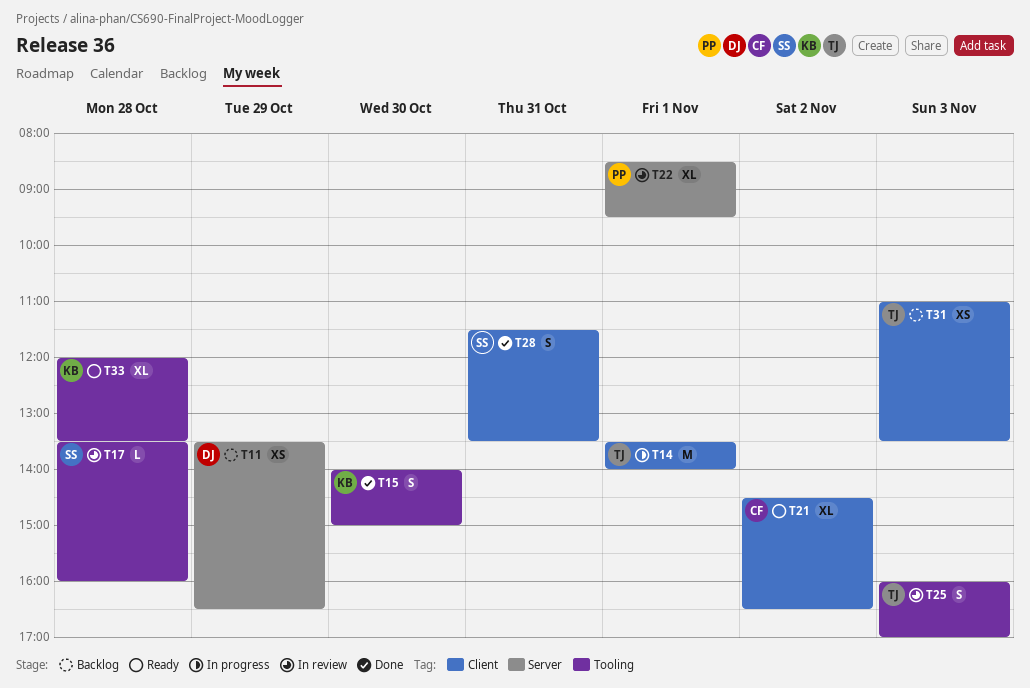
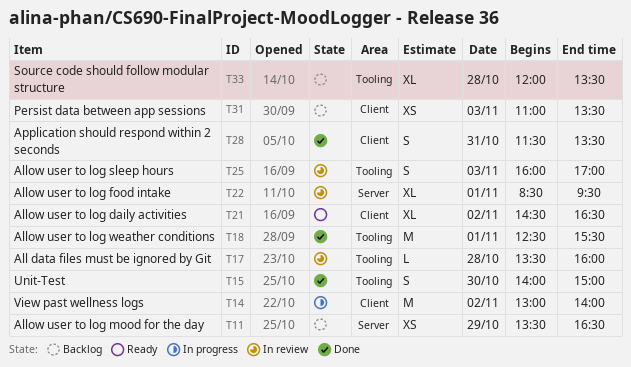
T14, day: Nov 1 -> Nov 2
T14, begins: 13:30 -> 13:00
T18: none -> present
T33, status: Ready -> Backlog

